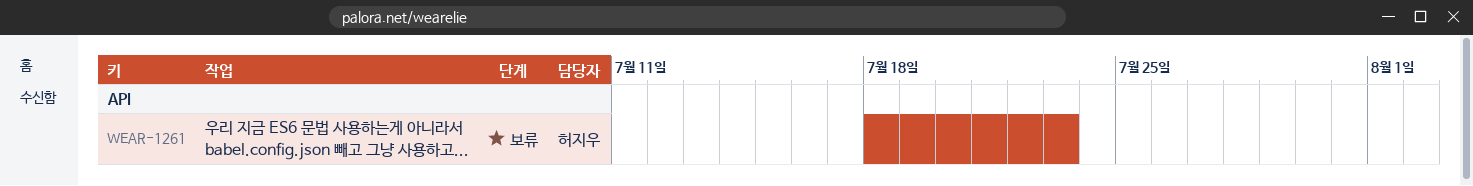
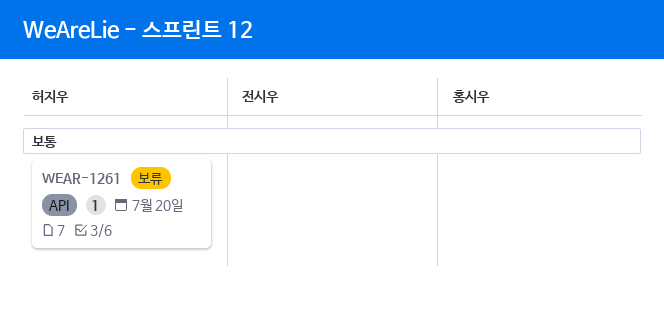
WEAR-1261, due: Jul 23 -> Jul 20

